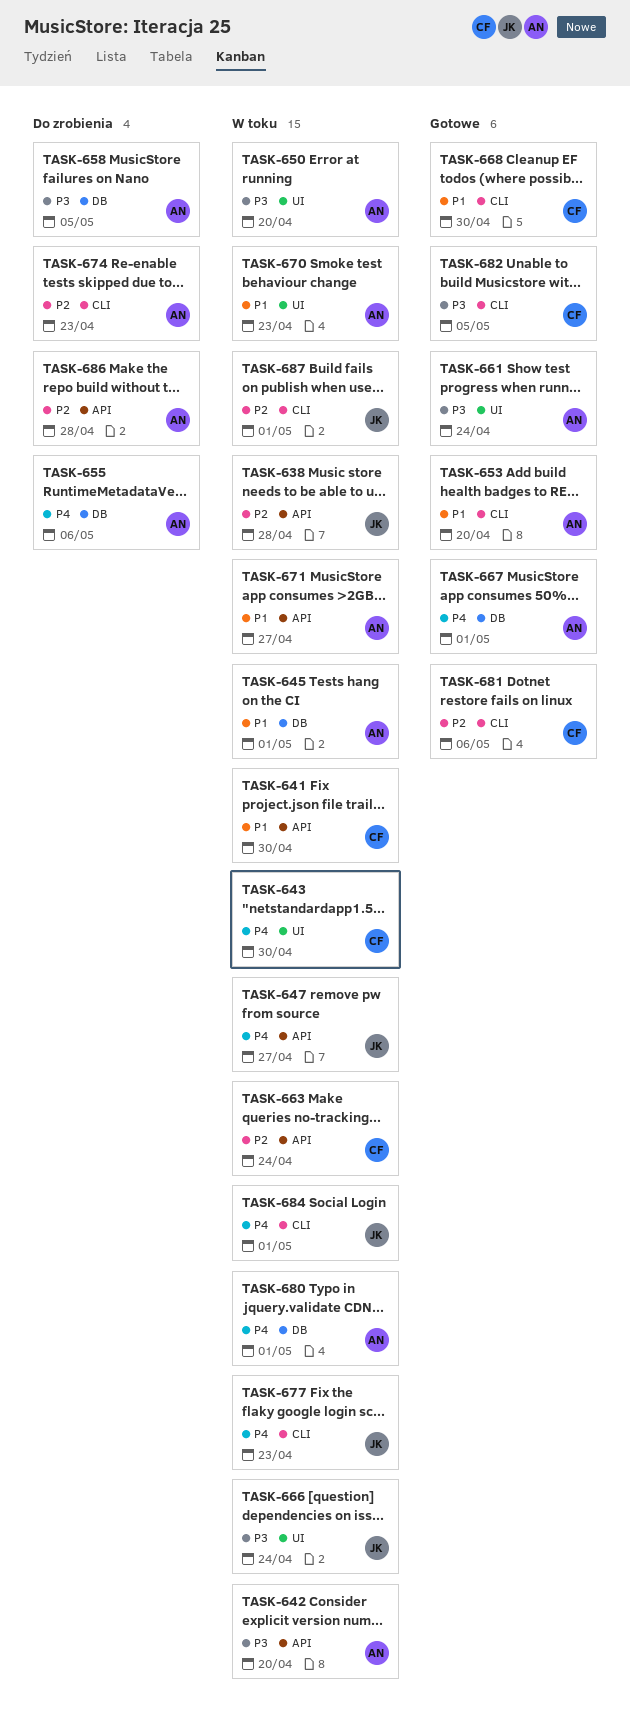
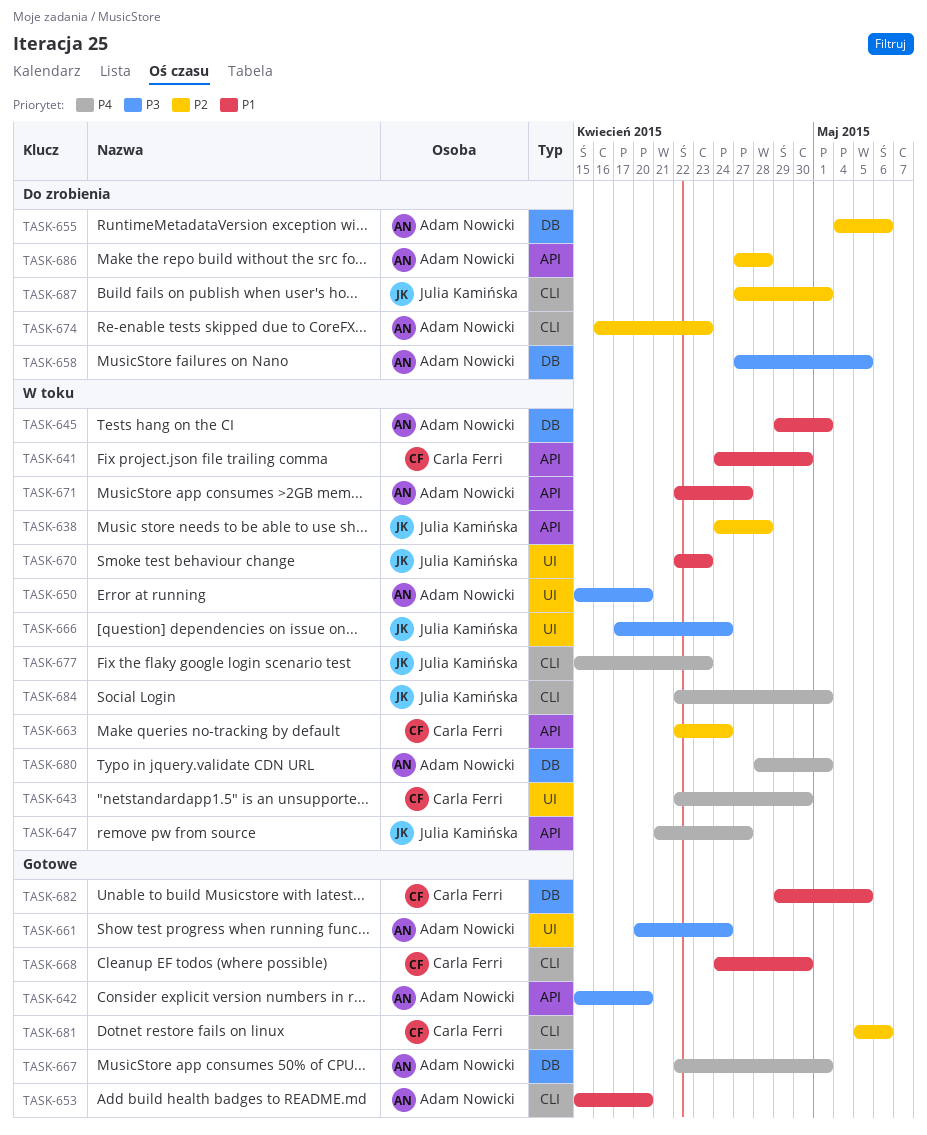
TASK-642, status: W toku -> Gotowe
TASK-655, priority: P4 -> P2
TASK-670, owner: Adam Nowicki -> Julia Kamińska
TASK-682, priority: P3 -> P1
TASK-682, label: CLI -> DB
TASK-687, status: W toku -> Do zrobienia

